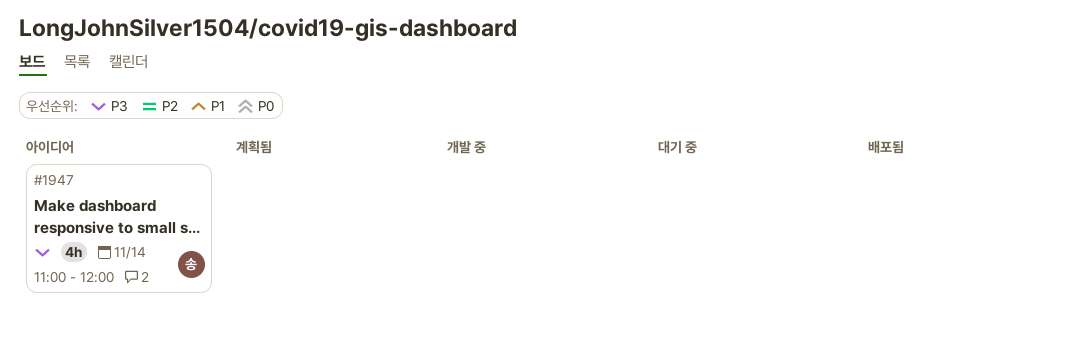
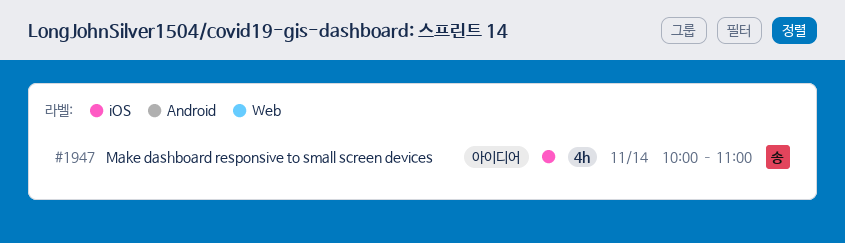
#1947, begins: 11:00 -> 10:00
#1947, ends: 12:00 -> 11:00

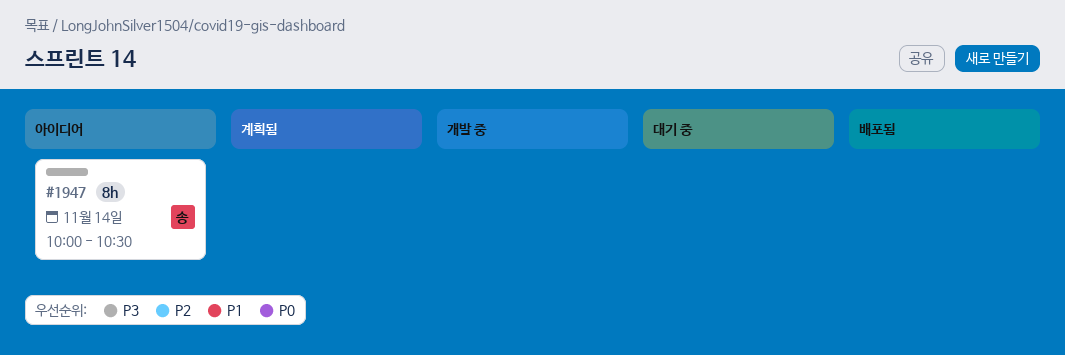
#1947, estimate: 4h -> 8h
#1947, ends: 11:00 -> 10:30

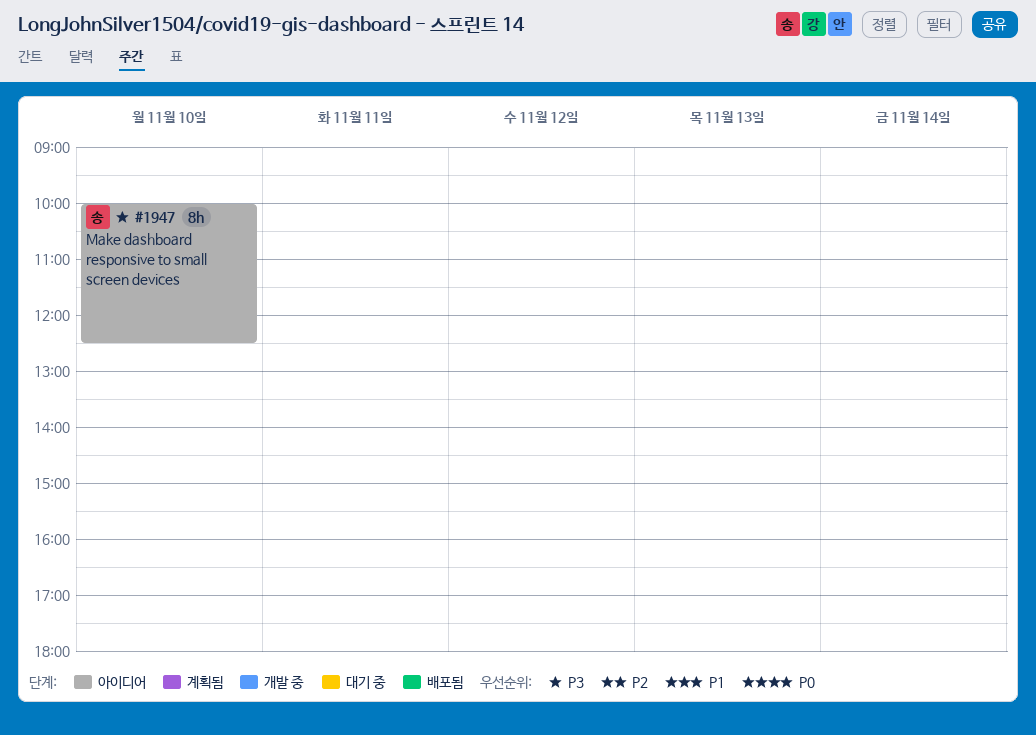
#1947, day: Nov 14 -> Nov 10
#1947, ends: 10:30 -> 12:30

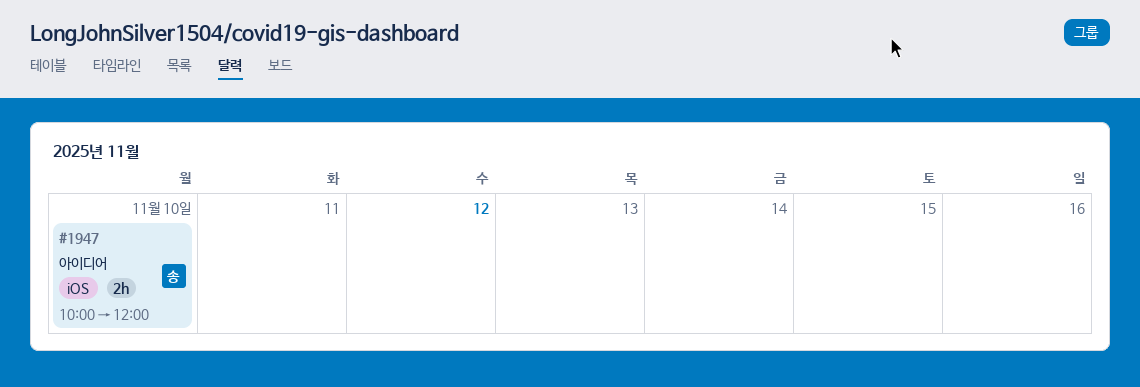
#1947, estimate: 8h -> 2h
#1947, ends: 12:30 -> 12:00

